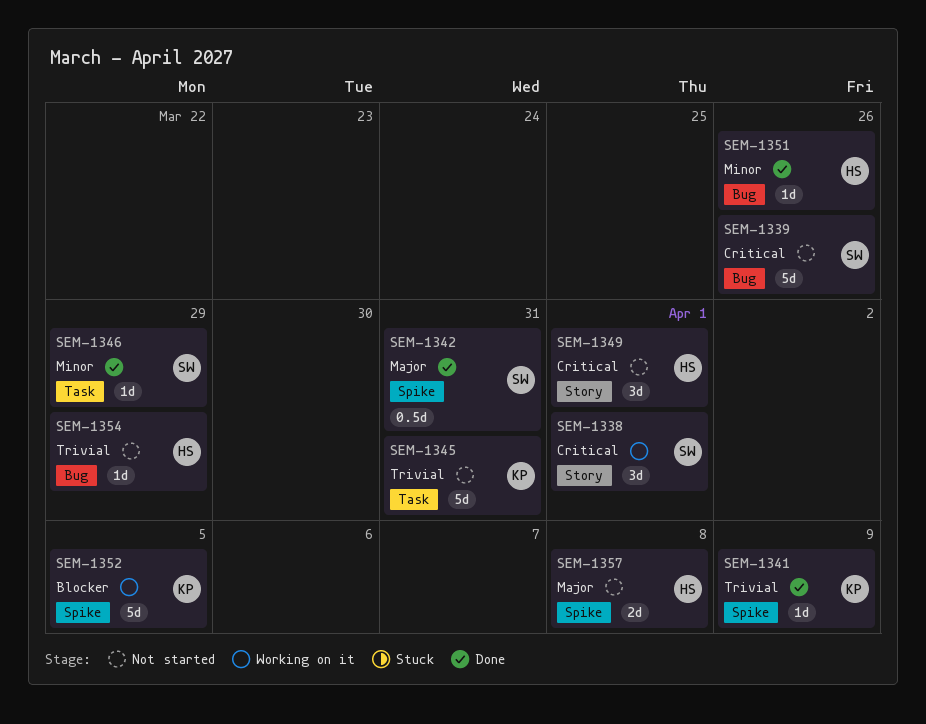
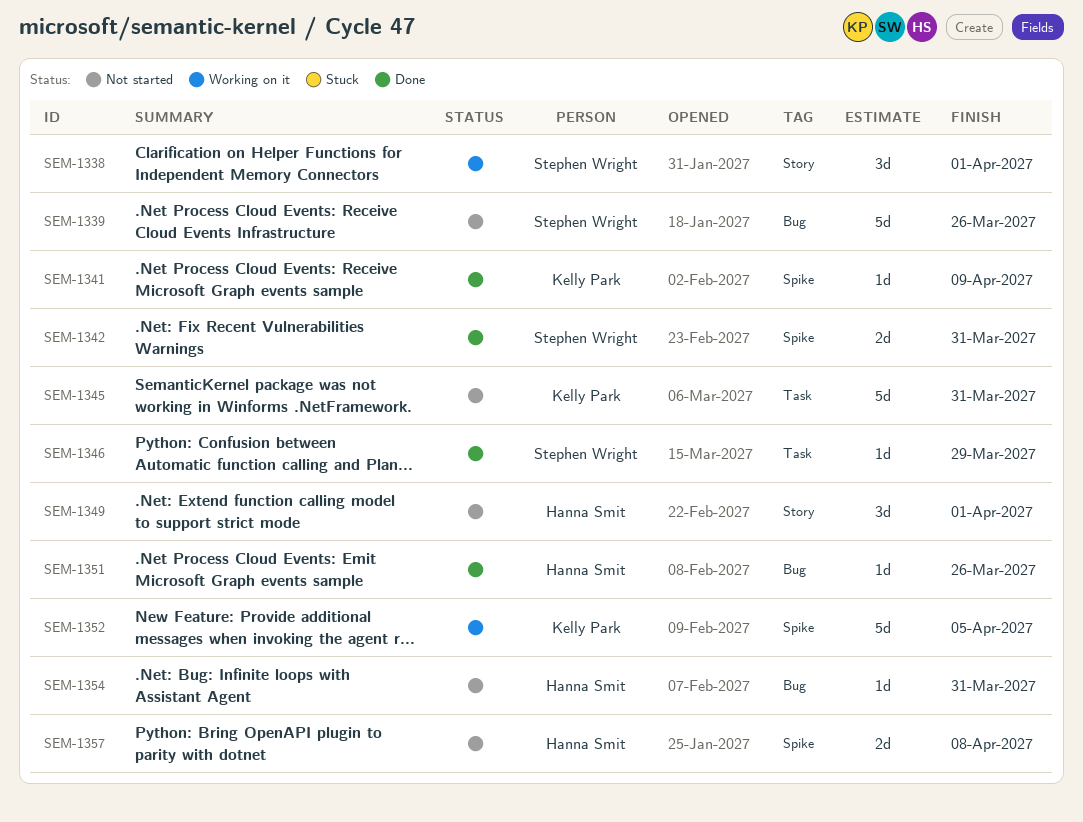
SEM-1342, estimate: 0.5d -> 2d
SEM-1354, due: Mar 29 -> Mar 31

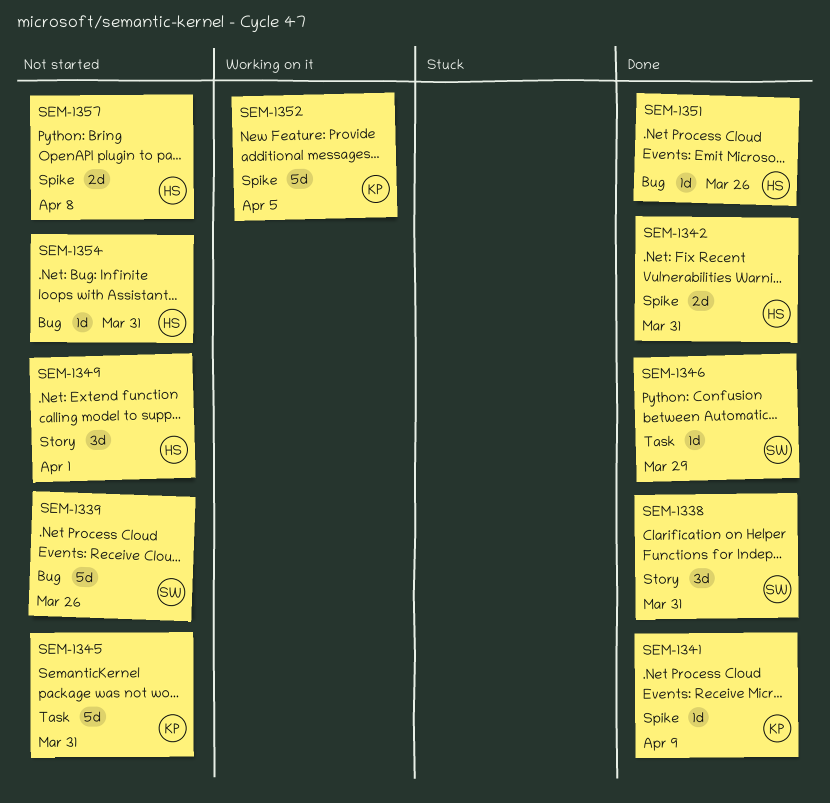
SEM-1338, status: Working on it -> Done
SEM-1338, due: Apr 1 -> Mar 31
SEM-1342, owner: Stephen Wright -> Hanna Smit

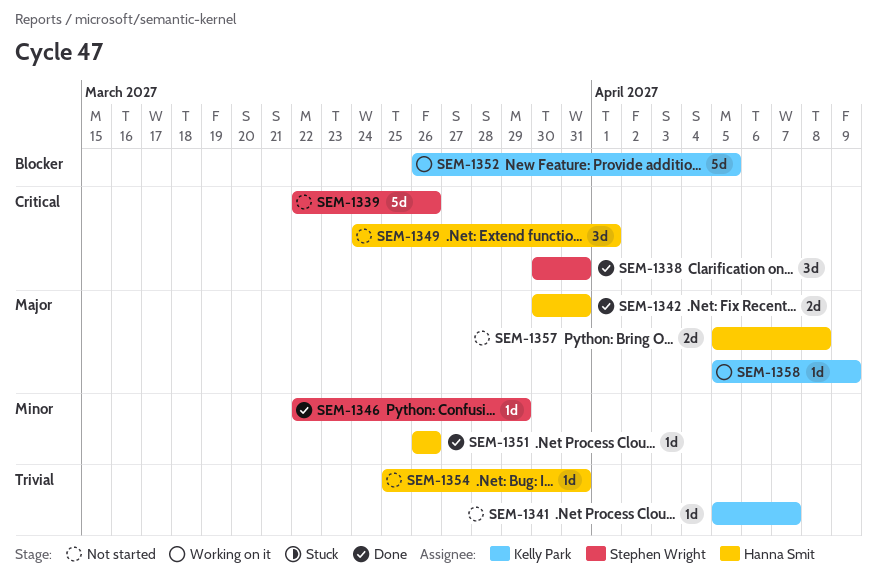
SEM-1341, status: Done -> Not started
SEM-1341, due: Apr 9 -> Apr 7
SEM-1345: present -> none
SEM-1358: none -> present

